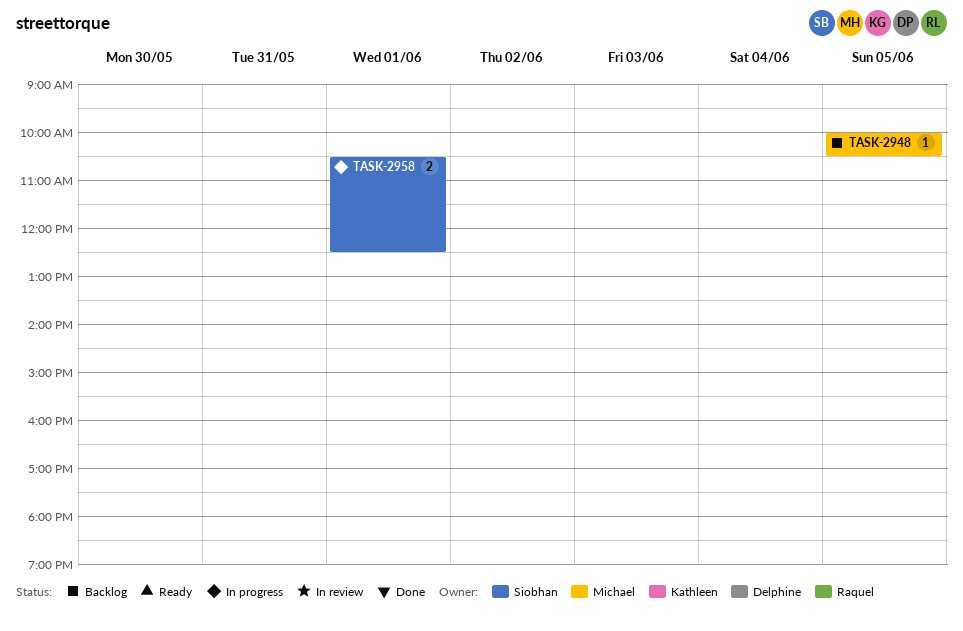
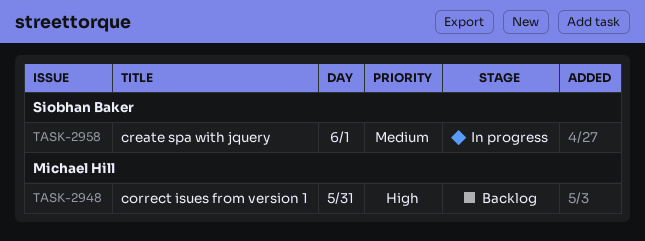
TASK-2948, day: Jun 5 -> May 31

